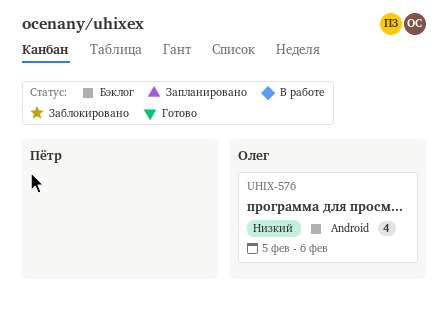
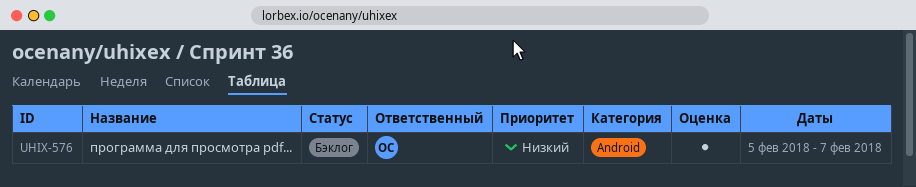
UHIX-576, estimate: 4 -> 1
UHIX-576, due: Feb 6 -> Feb 7

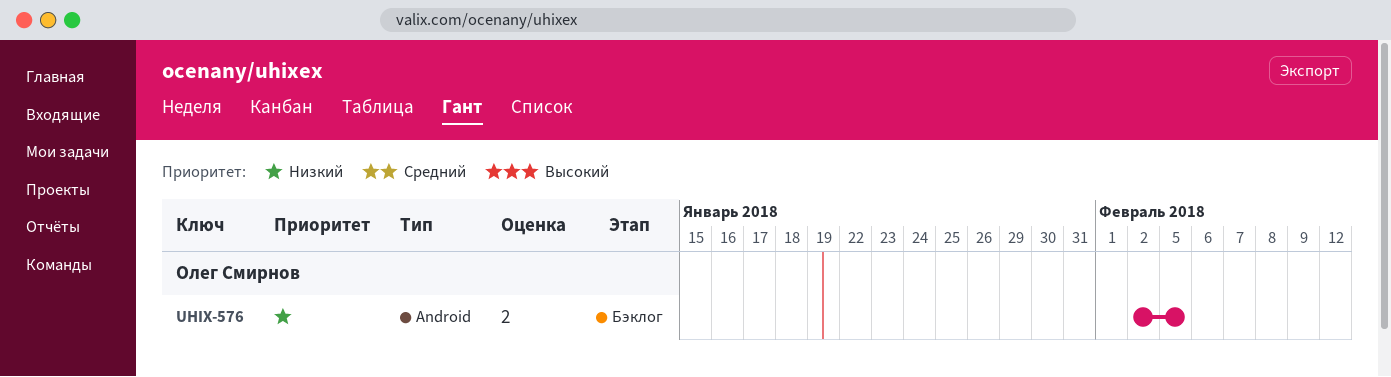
UHIX-576, estimate: 1 -> 2
UHIX-576, start: Feb 5 -> Feb 2
UHIX-576, due: Feb 7 -> Feb 5

